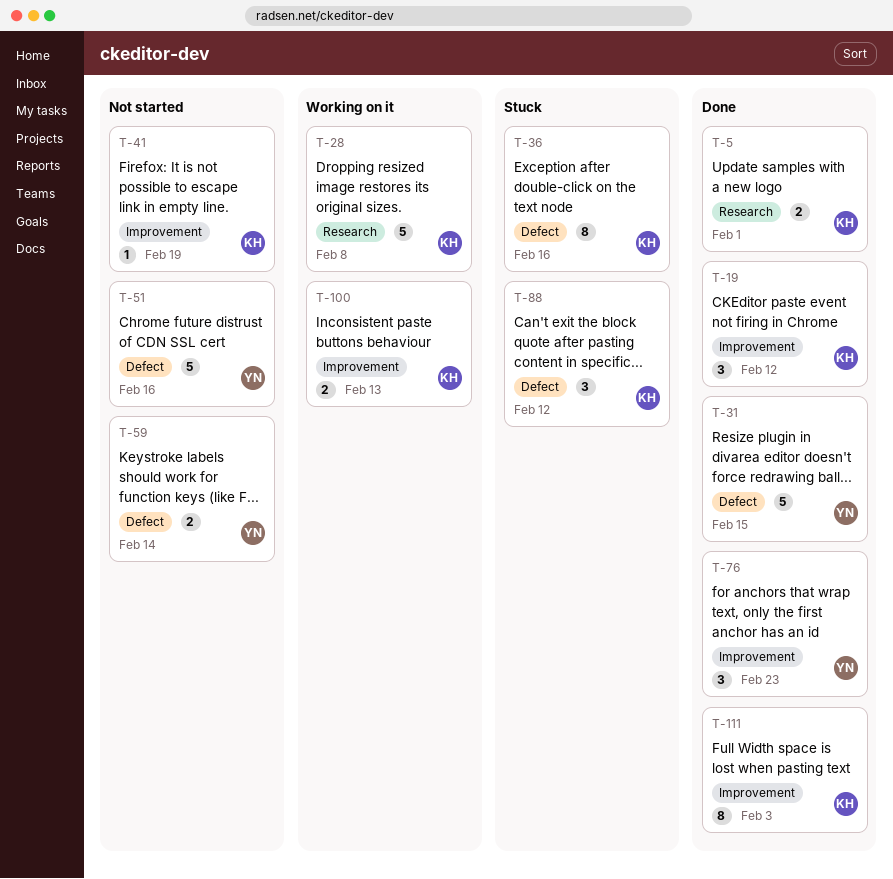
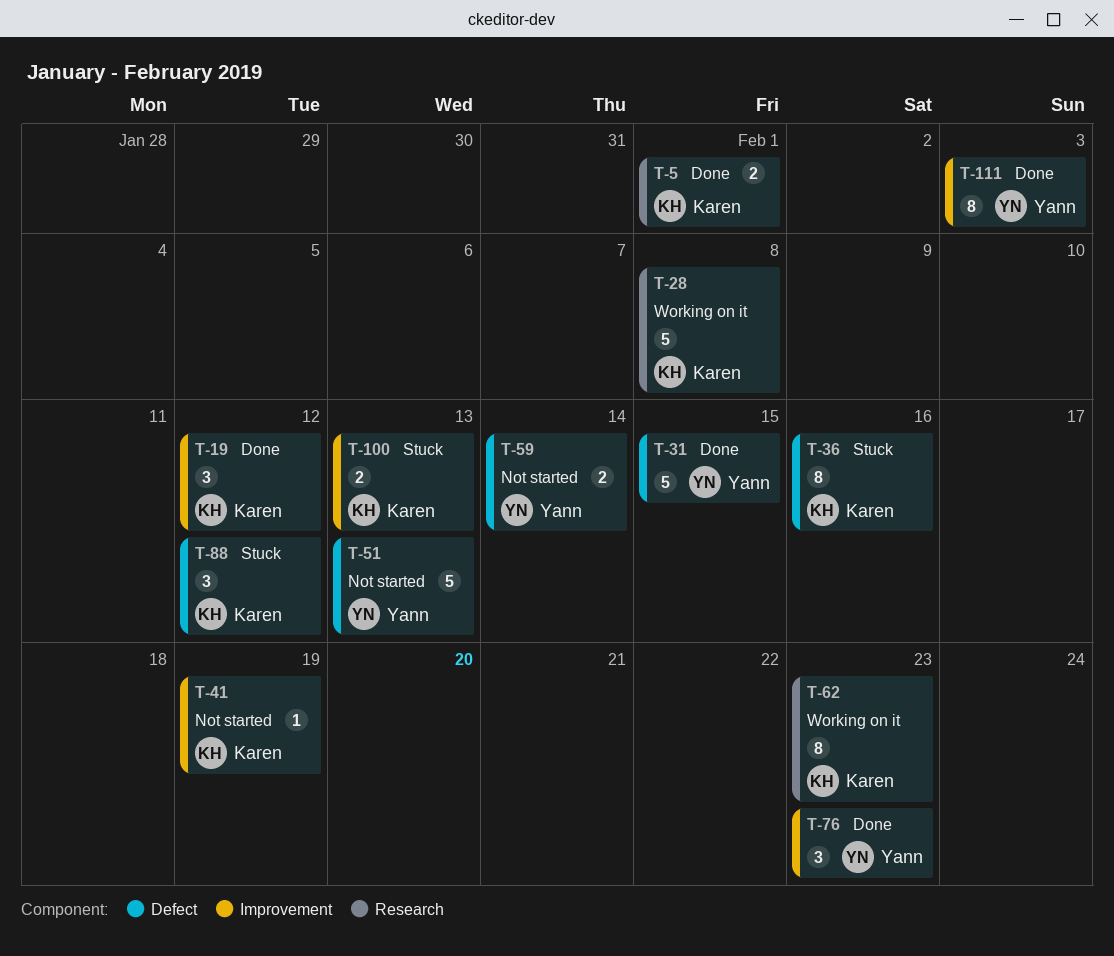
T-51, due: Feb 16 -> Feb 13
T-62: none -> present
T-100, status: Working on it -> Stuck
T-111, owner: Karen -> Yann

